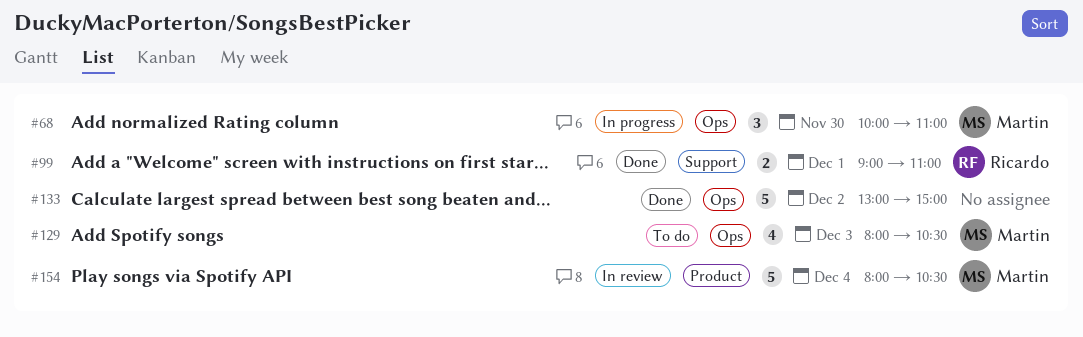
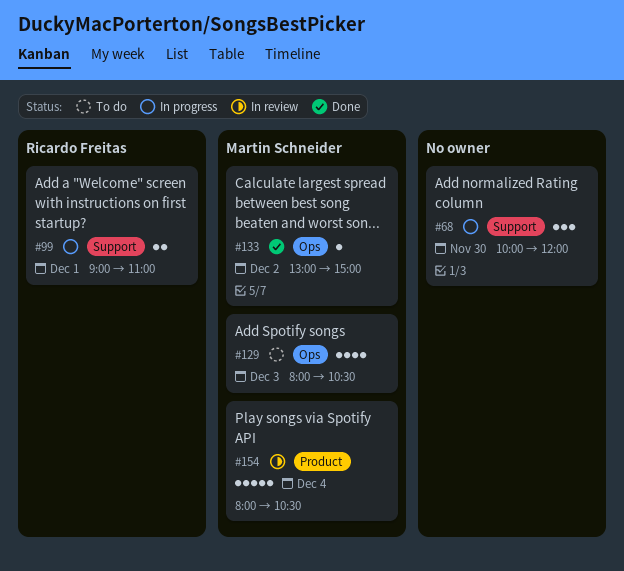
#68, owner: Martin Schneider -> none
#68, label: Ops -> Support
#68, ends: 11:00 -> 12:00
#99, status: Done -> In progress
#133, owner: none -> Martin Schneider
#133, estimate: 5 -> 1

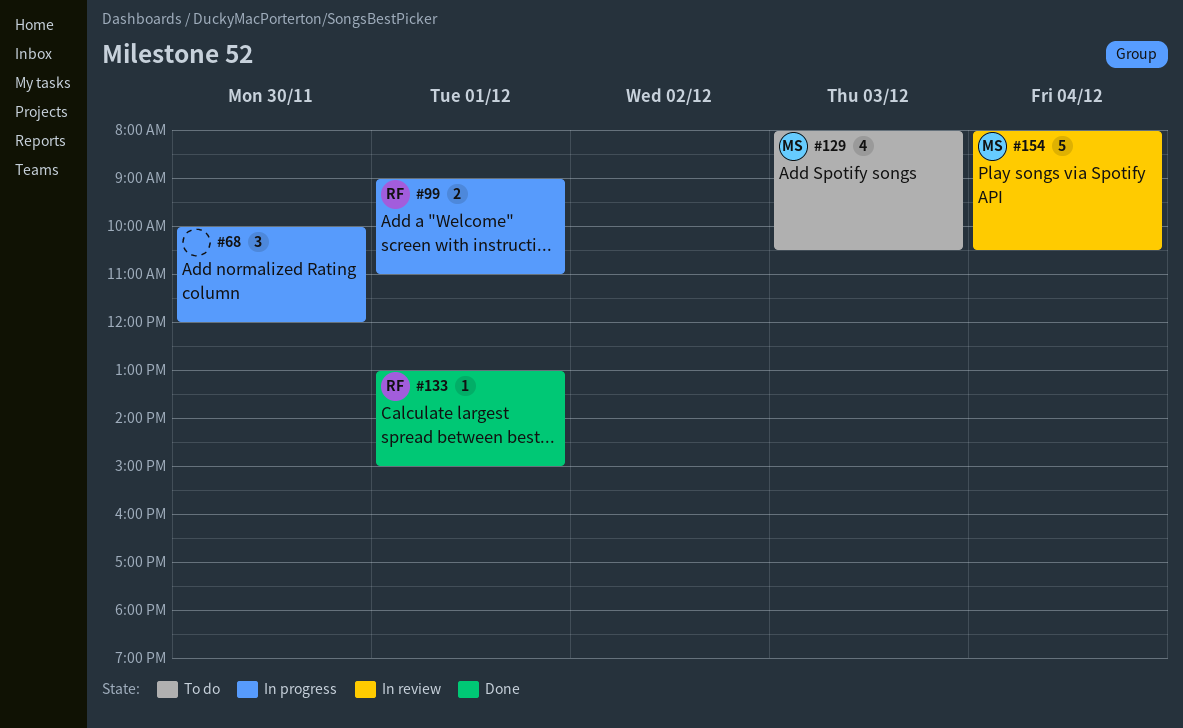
#133, owner: Martin Schneider -> Ricardo Freitas
#133, day: Dec 2 -> Dec 1

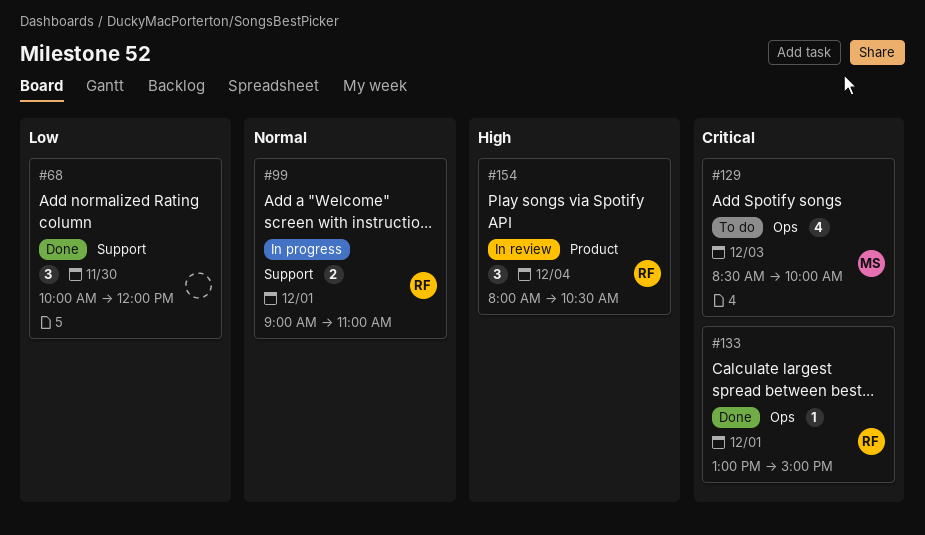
#68, status: In progress -> Done
#129, begins: 08:00 -> 08:30
#129, ends: 10:30 -> 10:00
#154, owner: MS -> RF
#154, estimate: 5 -> 3

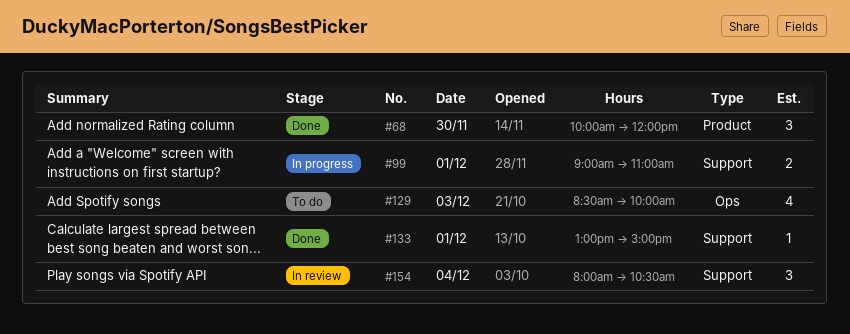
#68, label: Support -> Product
#133, label: Ops -> Support
#154, label: Product -> Support

